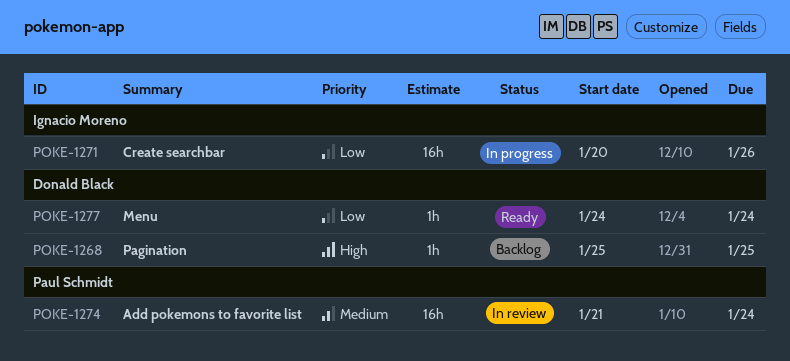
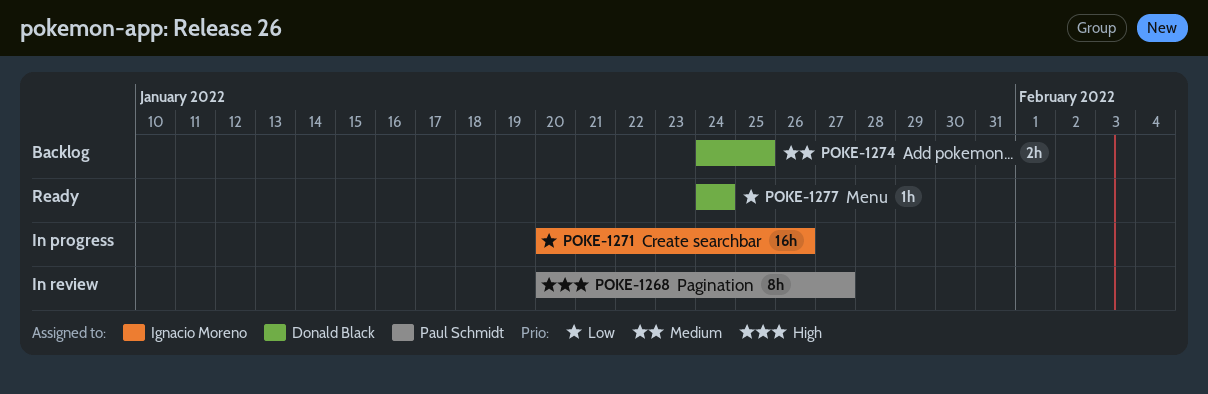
POKE-1268, status: Backlog -> In review
POKE-1268, owner: Donald Black -> Paul Schmidt
POKE-1268, estimate: 1h -> 8h
POKE-1268, start: Jan 25 -> Jan 20
POKE-1268, due: Jan 25 -> Jan 27
POKE-1274, status: In review -> Backlog
POKE-1274, owner: Paul Schmidt -> Donald Black
POKE-1274, estimate: 16h -> 2h
POKE-1274, start: Jan 21 -> Jan 24
POKE-1274, due: Jan 24 -> Jan 25

